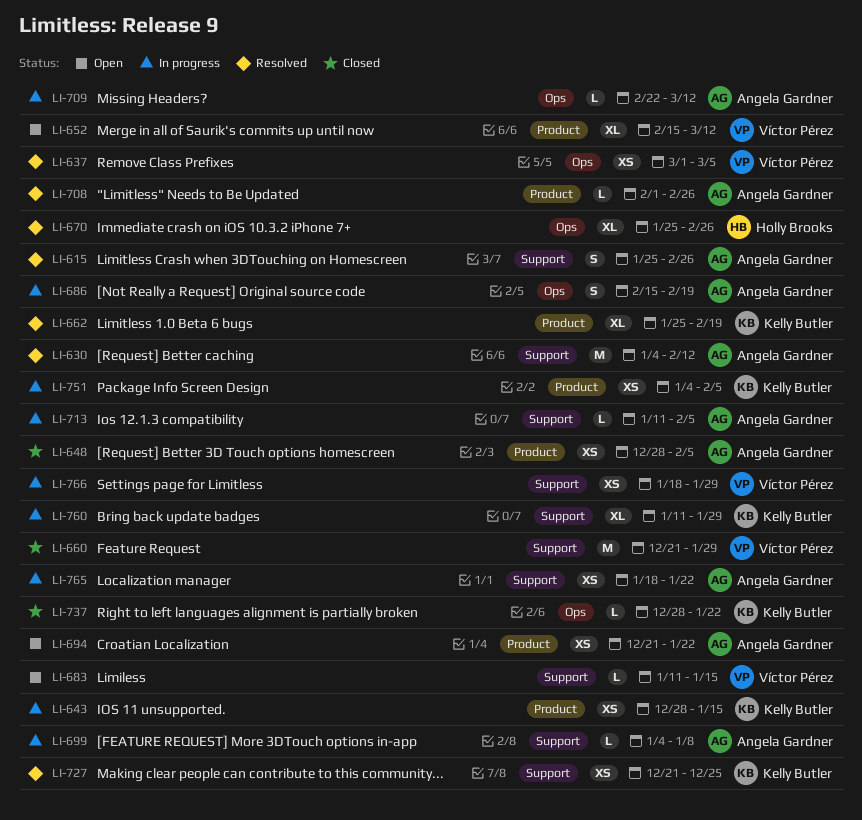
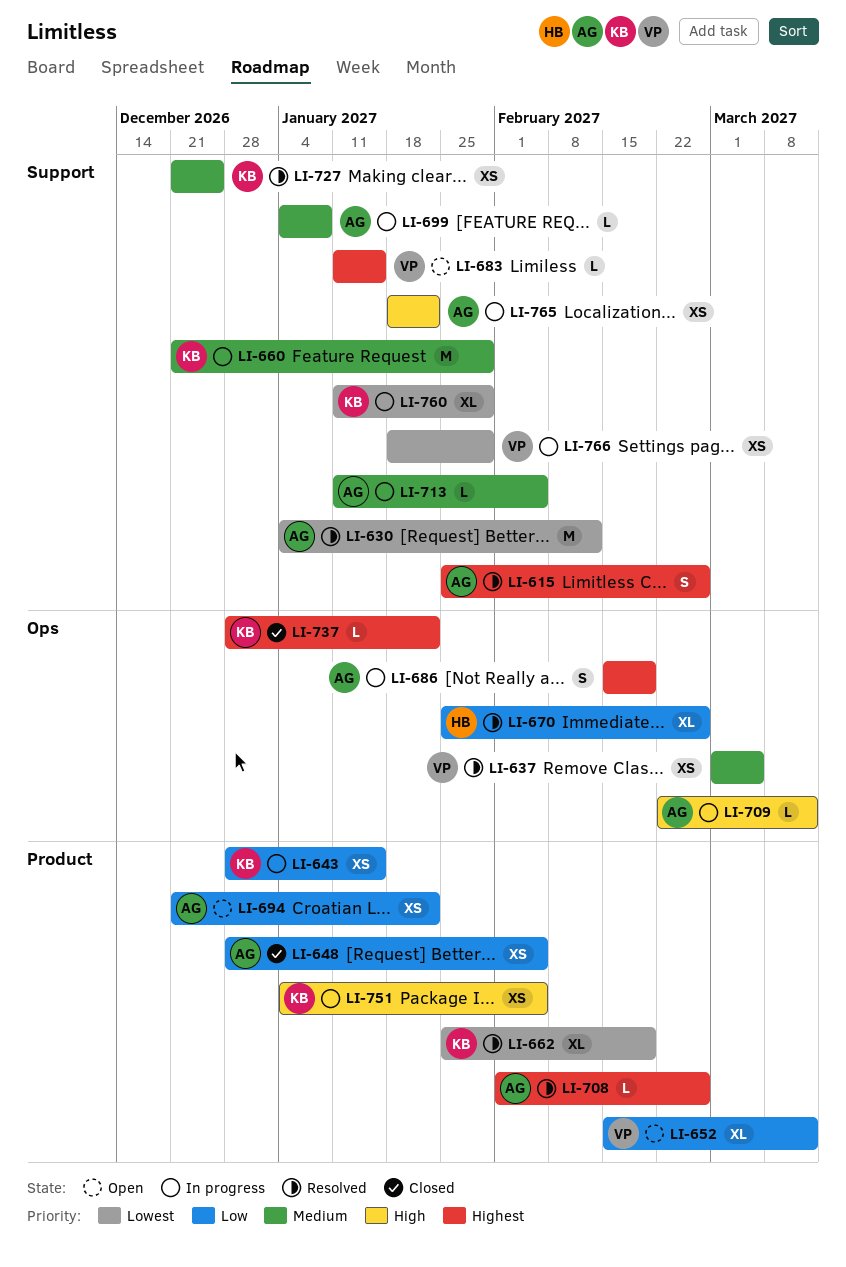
LI-660, status: Closed -> In progress
LI-660, owner: Víctor Pérez -> Kelly Butler

